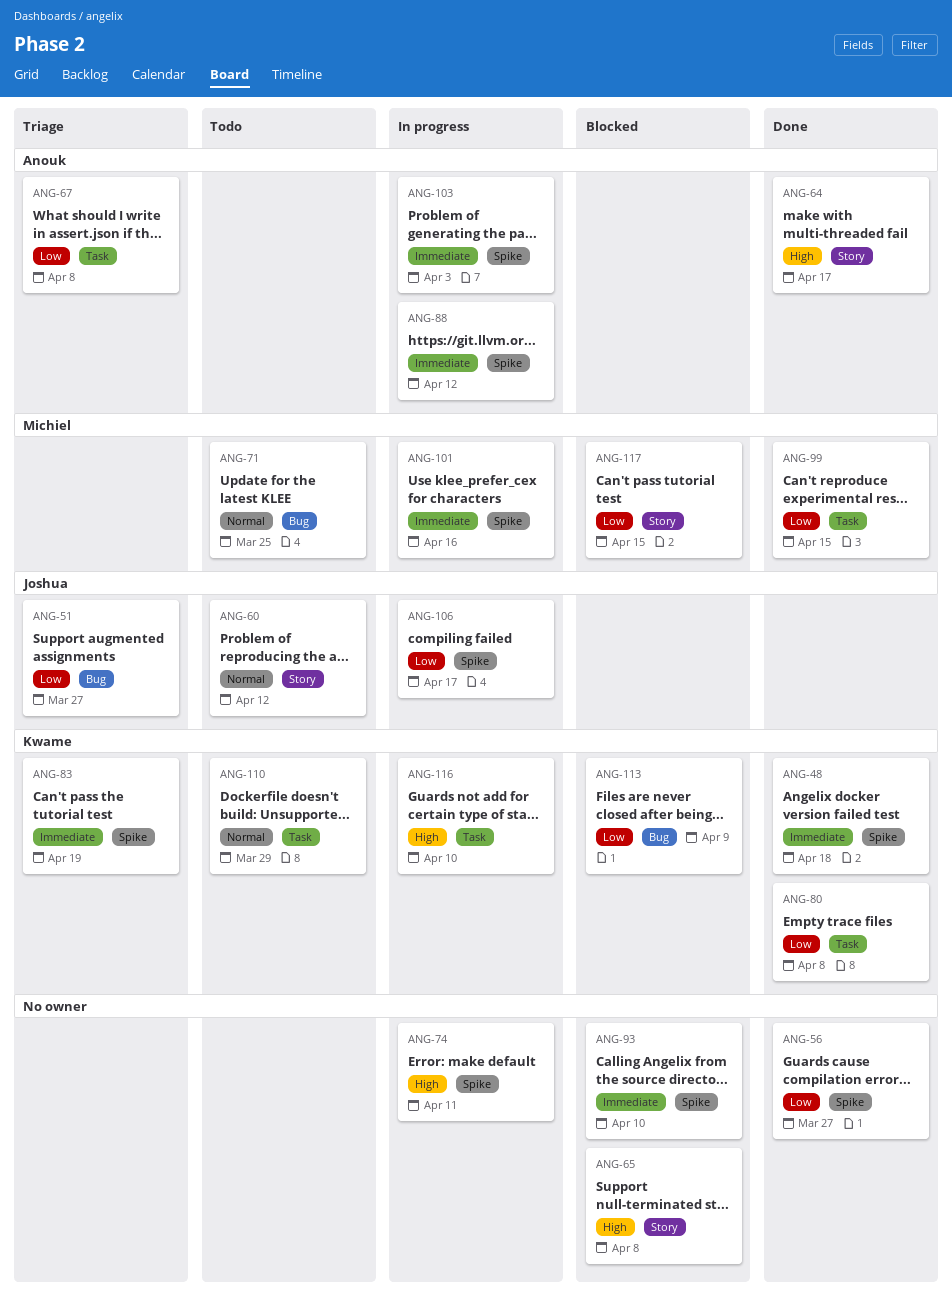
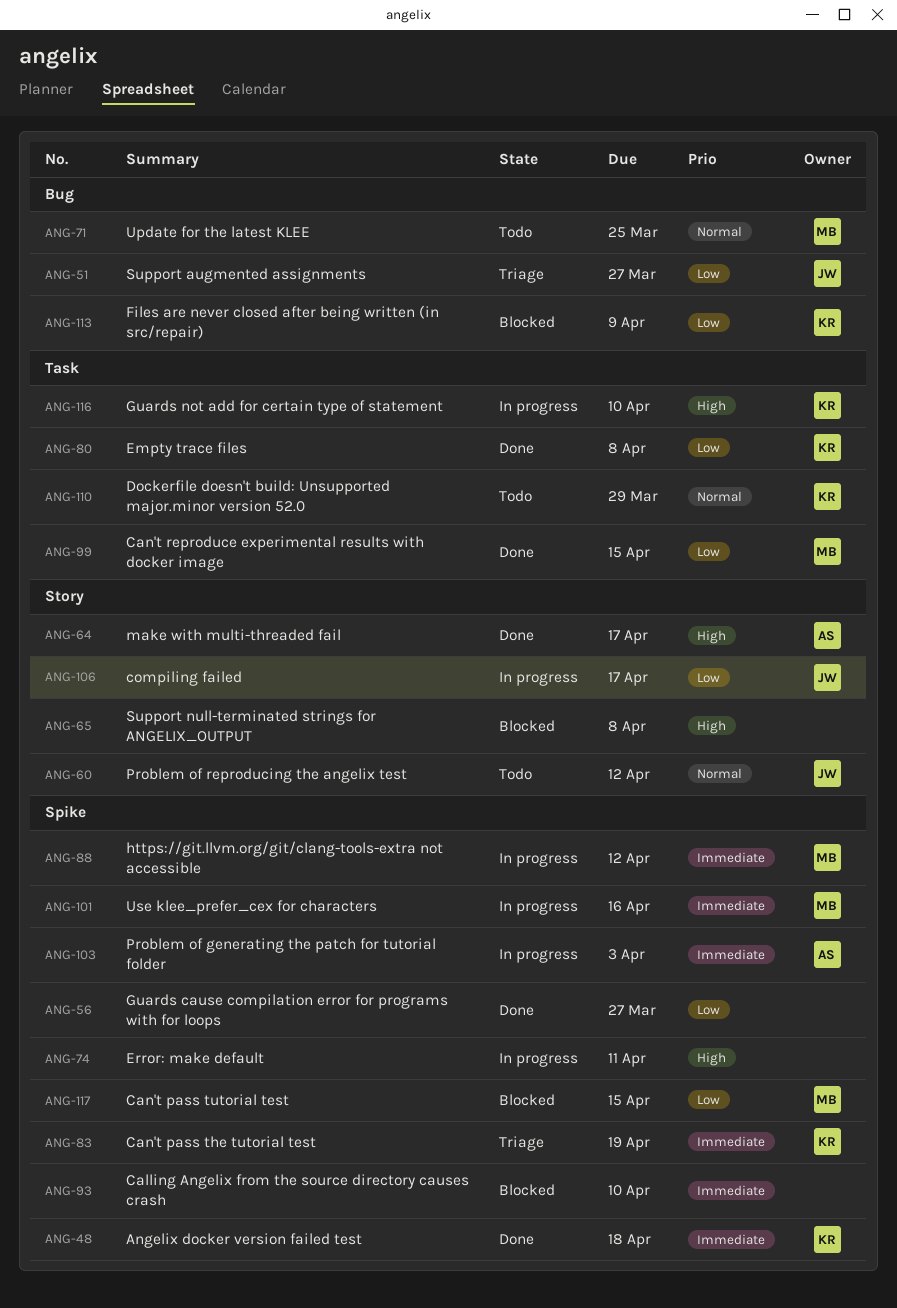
ANG-67: present -> none
ANG-88, owner: Anouk -> Michiel
ANG-106, label: Spike -> Story
ANG-117, label: Story -> Spike

